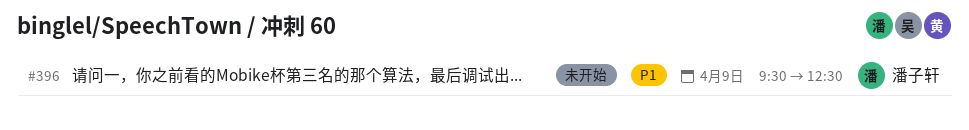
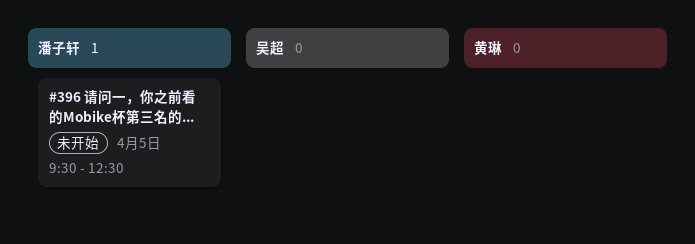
#396, day: Apr 9 -> Apr 5

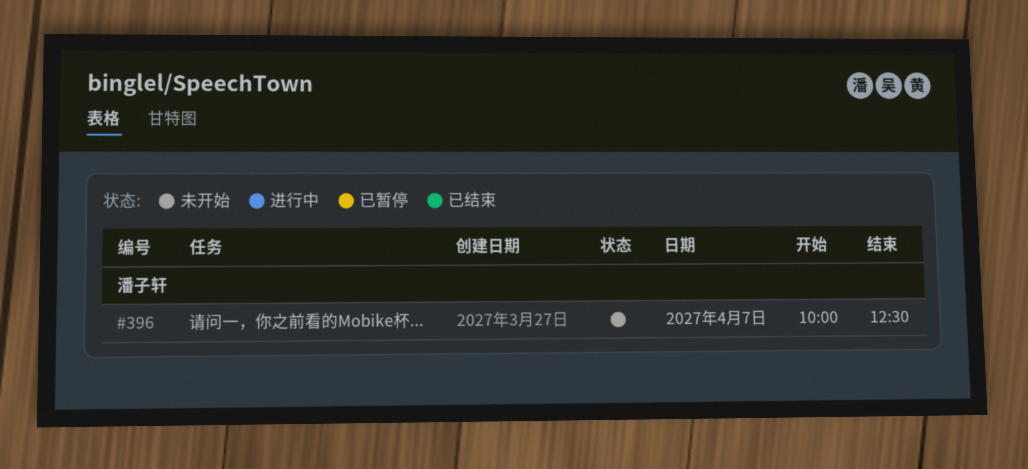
#396, day: Apr 5 -> Apr 7
#396, begins: 09:30 -> 10:00

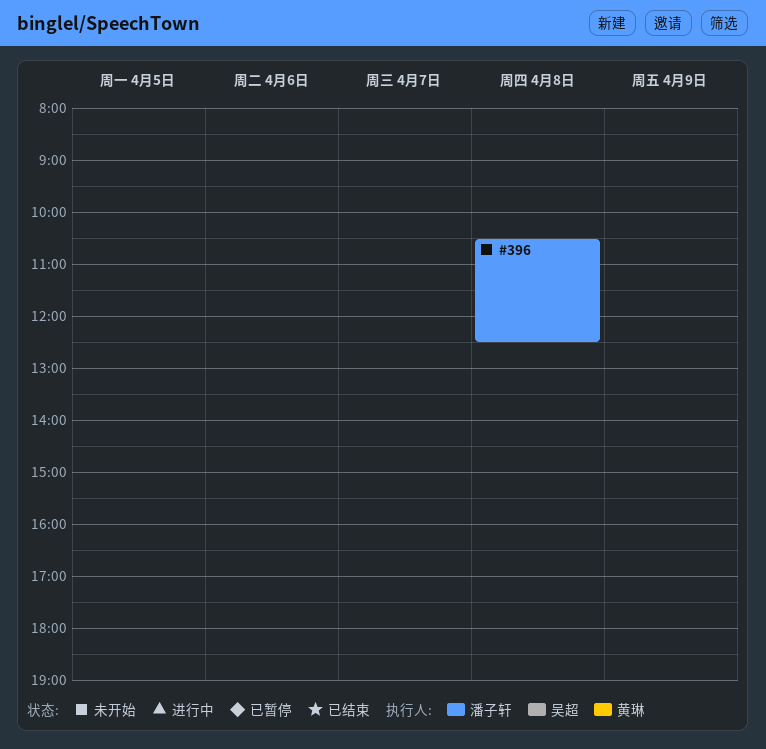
#396, day: Apr 7 -> Apr 8
#396, begins: 10:00 -> 10:30

